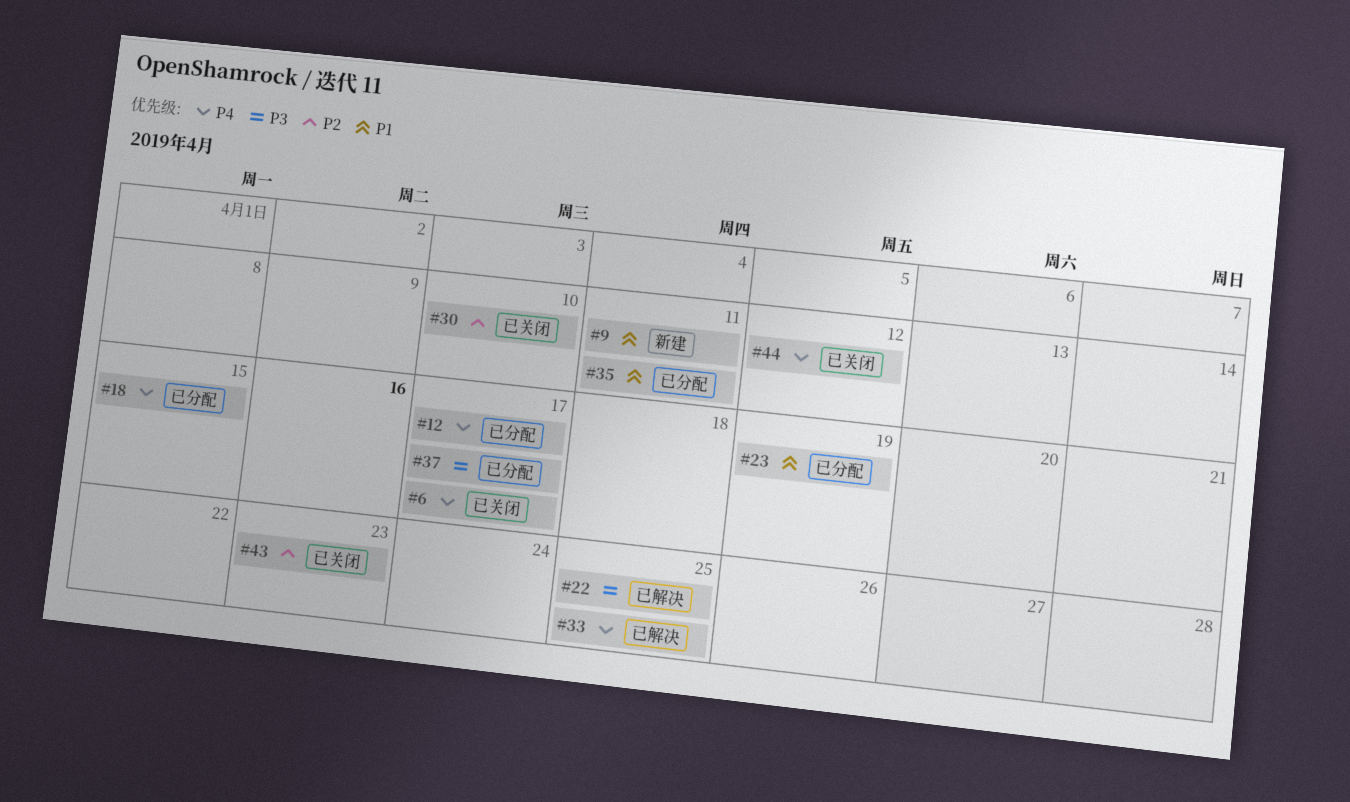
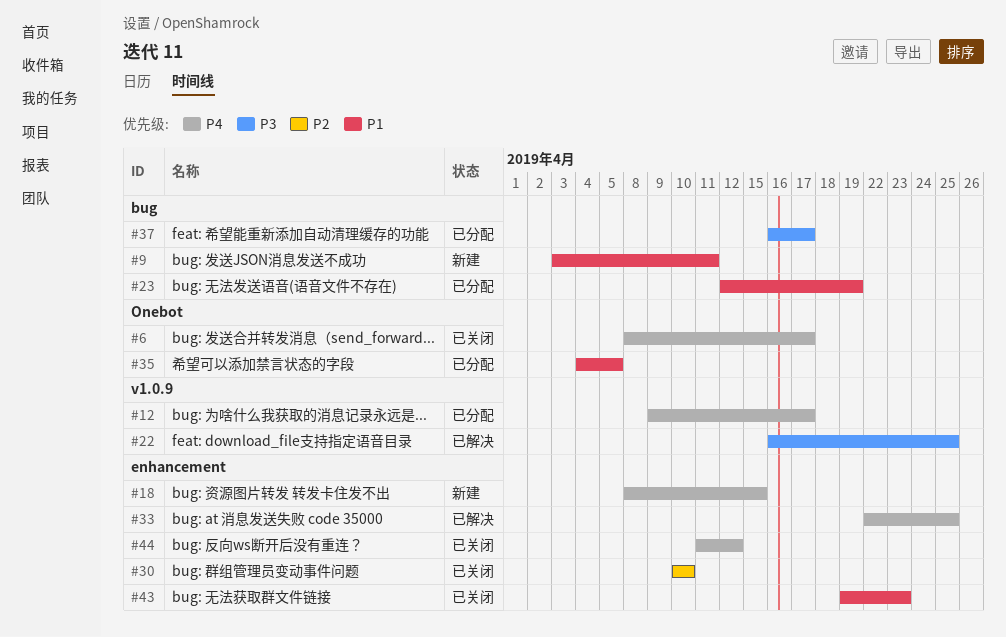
#18, status: 已分配 -> 新建
#35, due: Apr 11 -> Apr 5
#43, priority: P2 -> P1

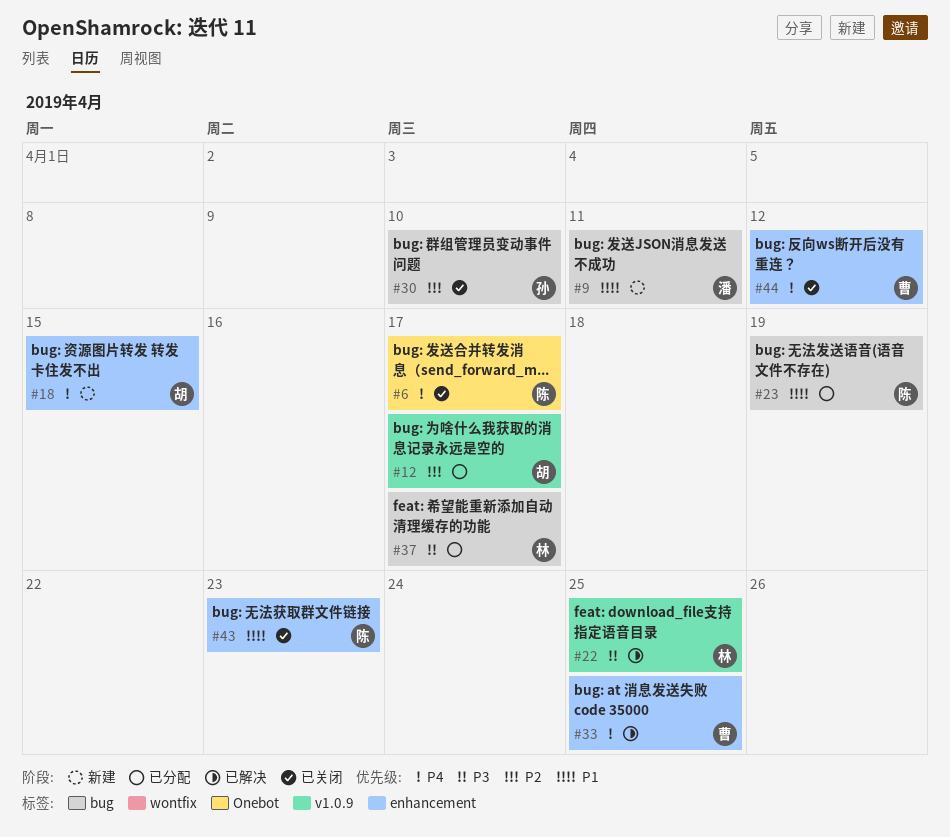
#12, priority: P4 -> P2
#30, label: enhancement -> bug
#35: present -> none

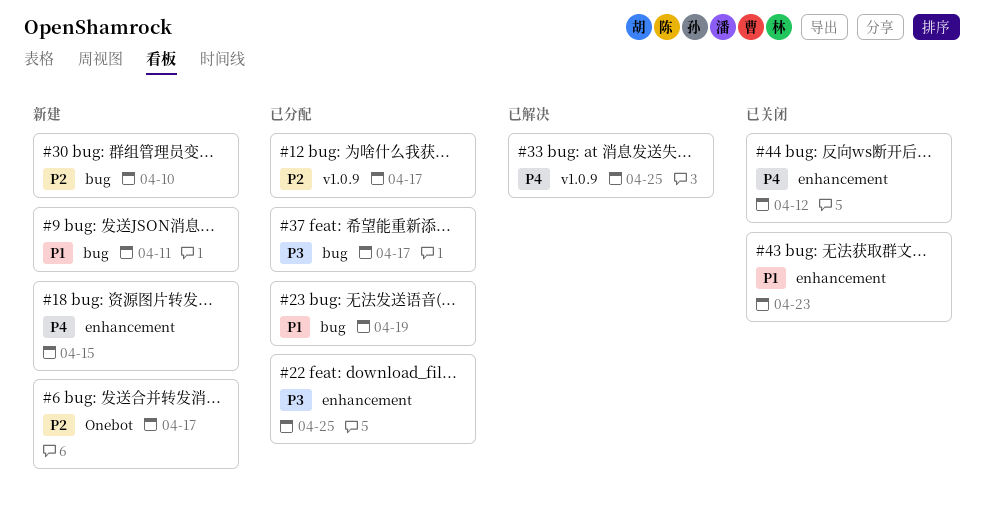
#6, status: 已关闭 -> 新建
#6, priority: P4 -> P2
#22, status: 已解决 -> 已分配
#22, label: v1.0.9 -> enhancement
#30, status: 已关闭 -> 新建
#33, label: enhancement -> v1.0.9

